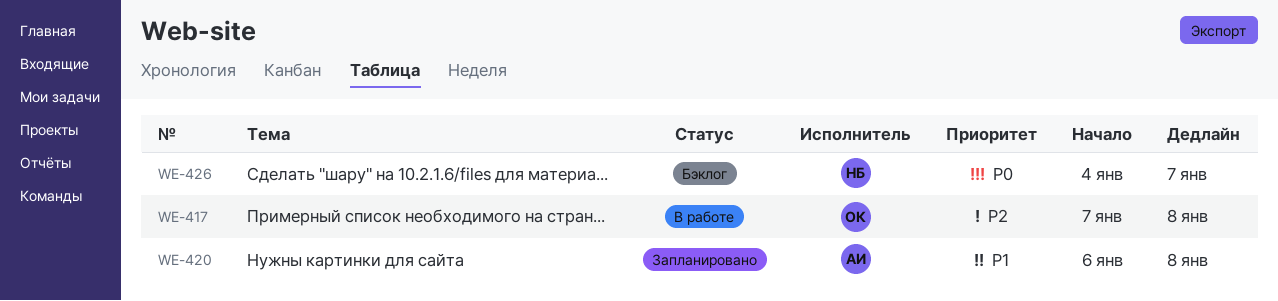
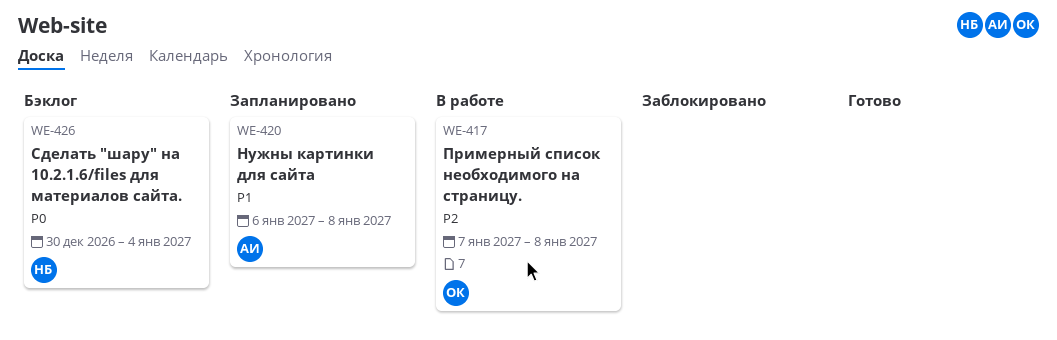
WE-426, start: Jan 4 -> Dec 30
WE-426, due: Jan 7 -> Jan 4

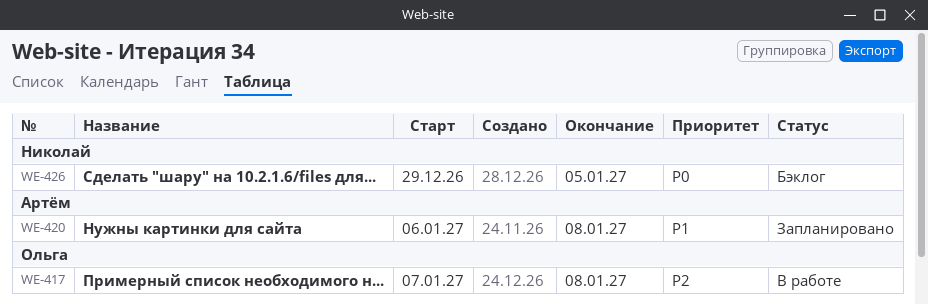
WE-426, start: Dec 30 -> Dec 29
WE-426, due: Jan 4 -> Jan 5

